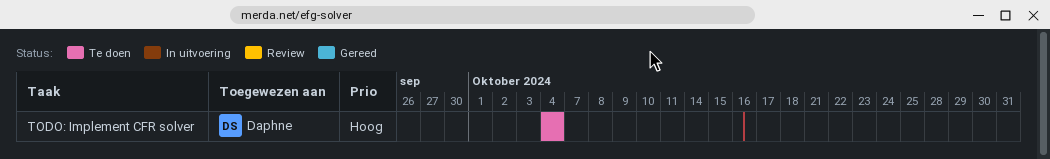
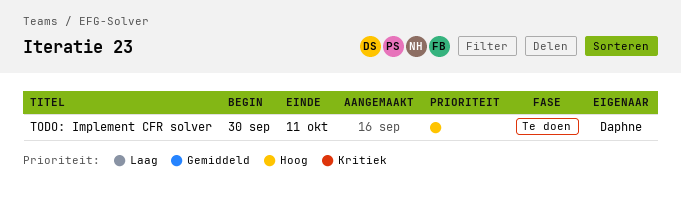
TODO: Implement CFR solver, start: Oct 4 -> Sep 30
TODO: Implement CFR solver, due: Oct 4 -> Oct 11

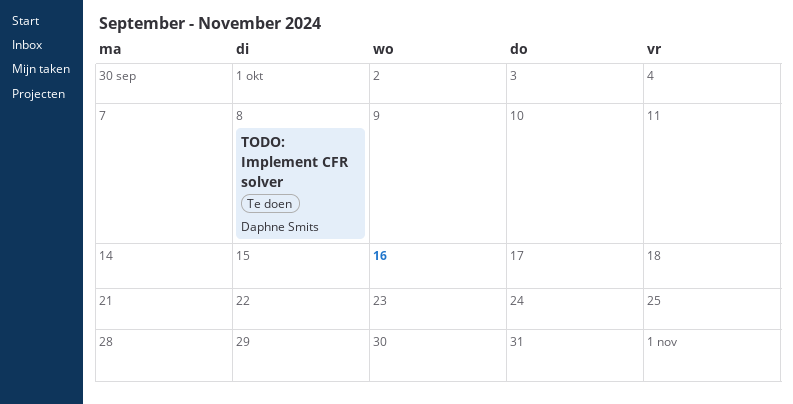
TODO: Implement CFR solver, due: Oct 11 -> Oct 8

